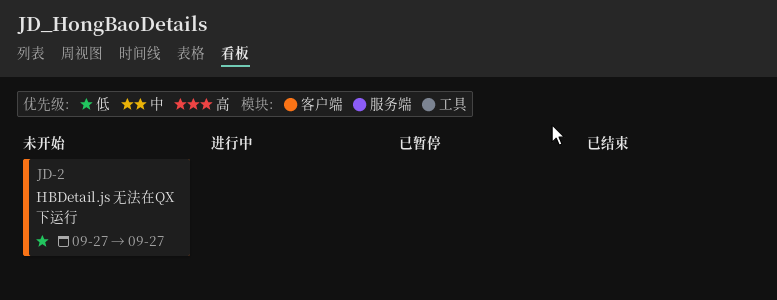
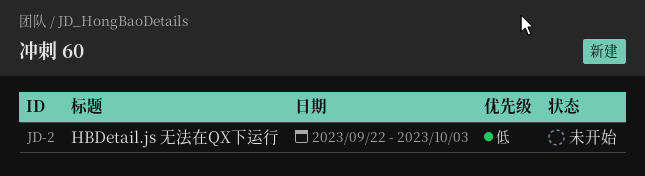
JD-2, start: Sep 27 -> Sep 22
JD-2, due: Sep 27 -> Oct 3

